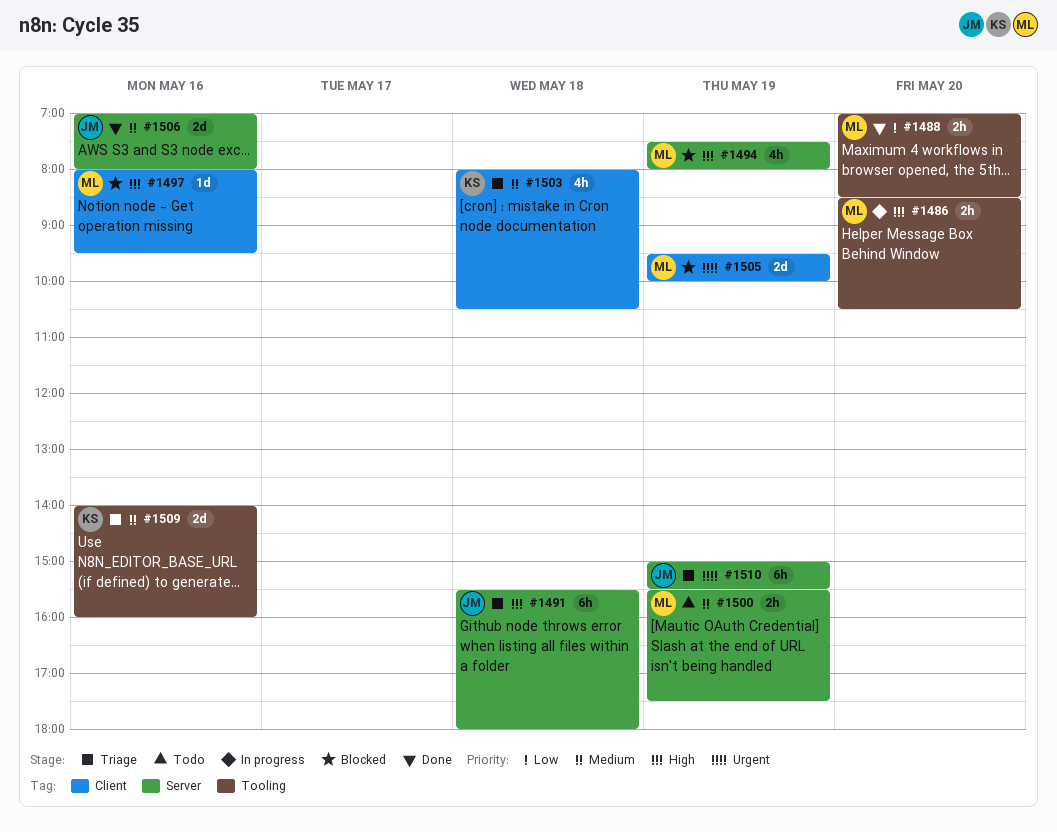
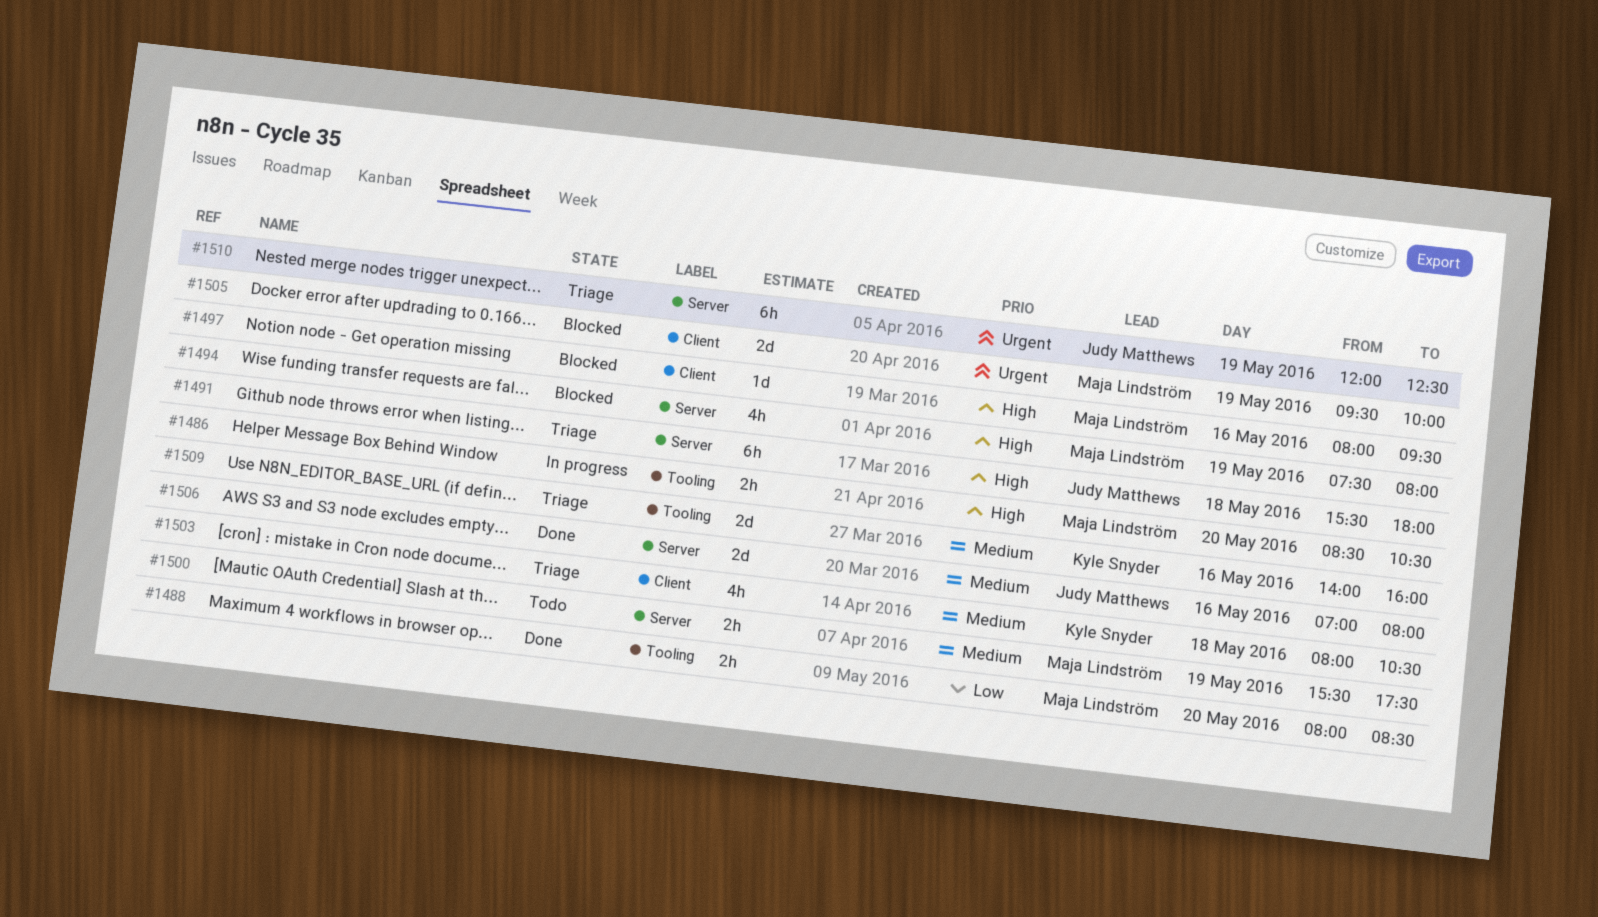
#1488, begins: 07:00 -> 08:00
#1510, begins: 15:00 -> 12:00
#1510, ends: 15:30 -> 12:30

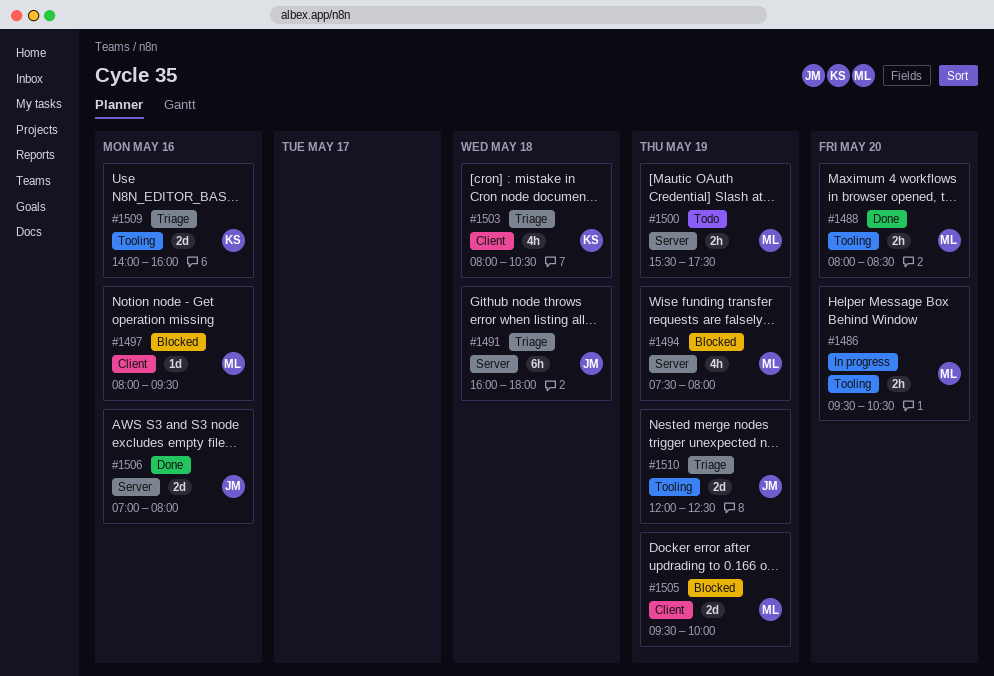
#1486, begins: 08:30 -> 09:30
#1491, begins: 15:30 -> 16:00
#1510, label: Server -> Tooling
#1510, estimate: 6h -> 2d

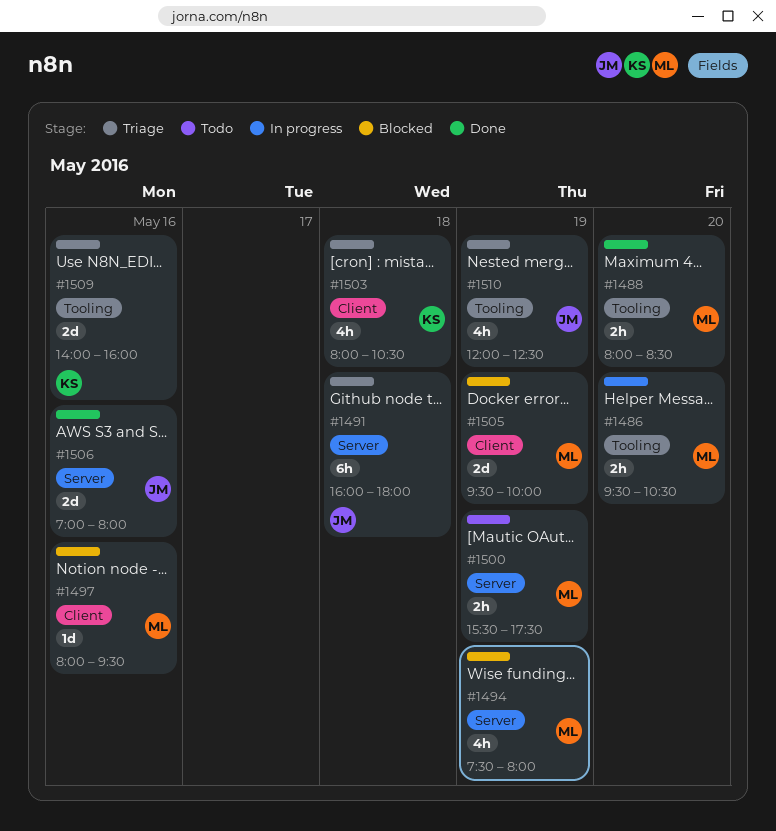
#1510, estimate: 2d -> 4h

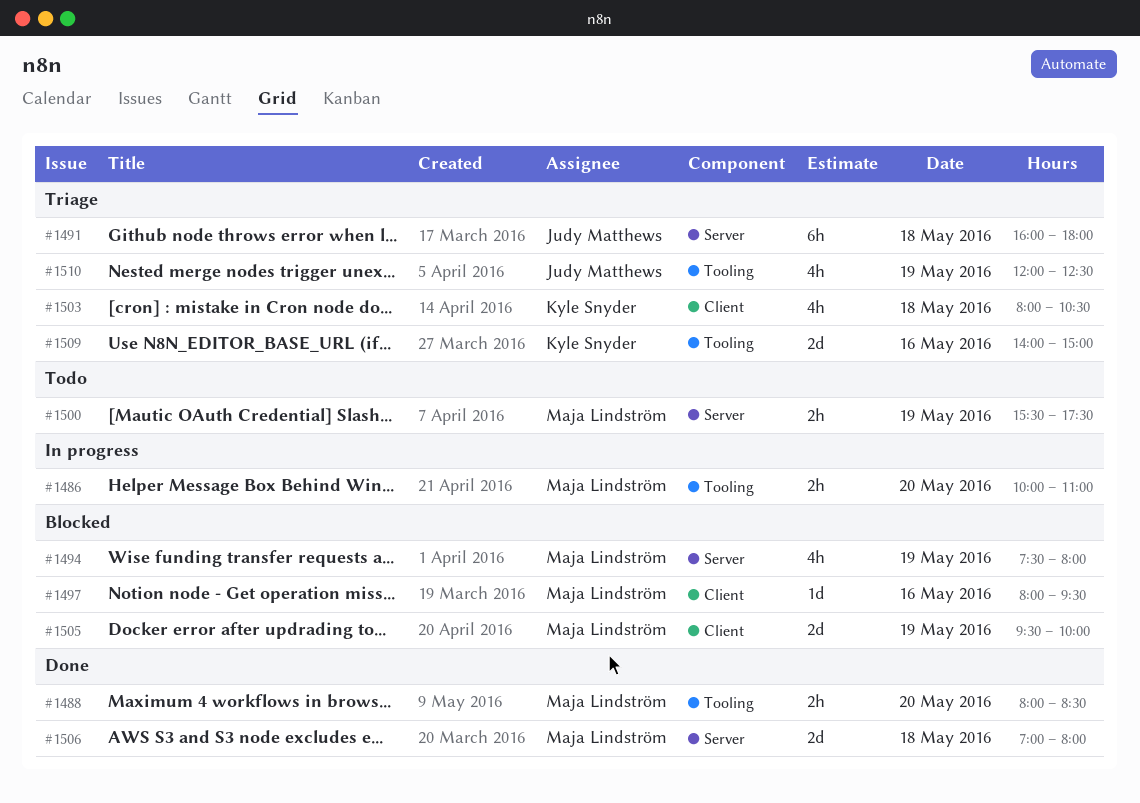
#1486, begins: 09:30 -> 10:00
#1486, ends: 10:30 -> 11:00
#1506, owner: Judy Matthews -> Maja Lindström
#1506, day: May 16 -> May 18
#1509, ends: 16:00 -> 15:00

